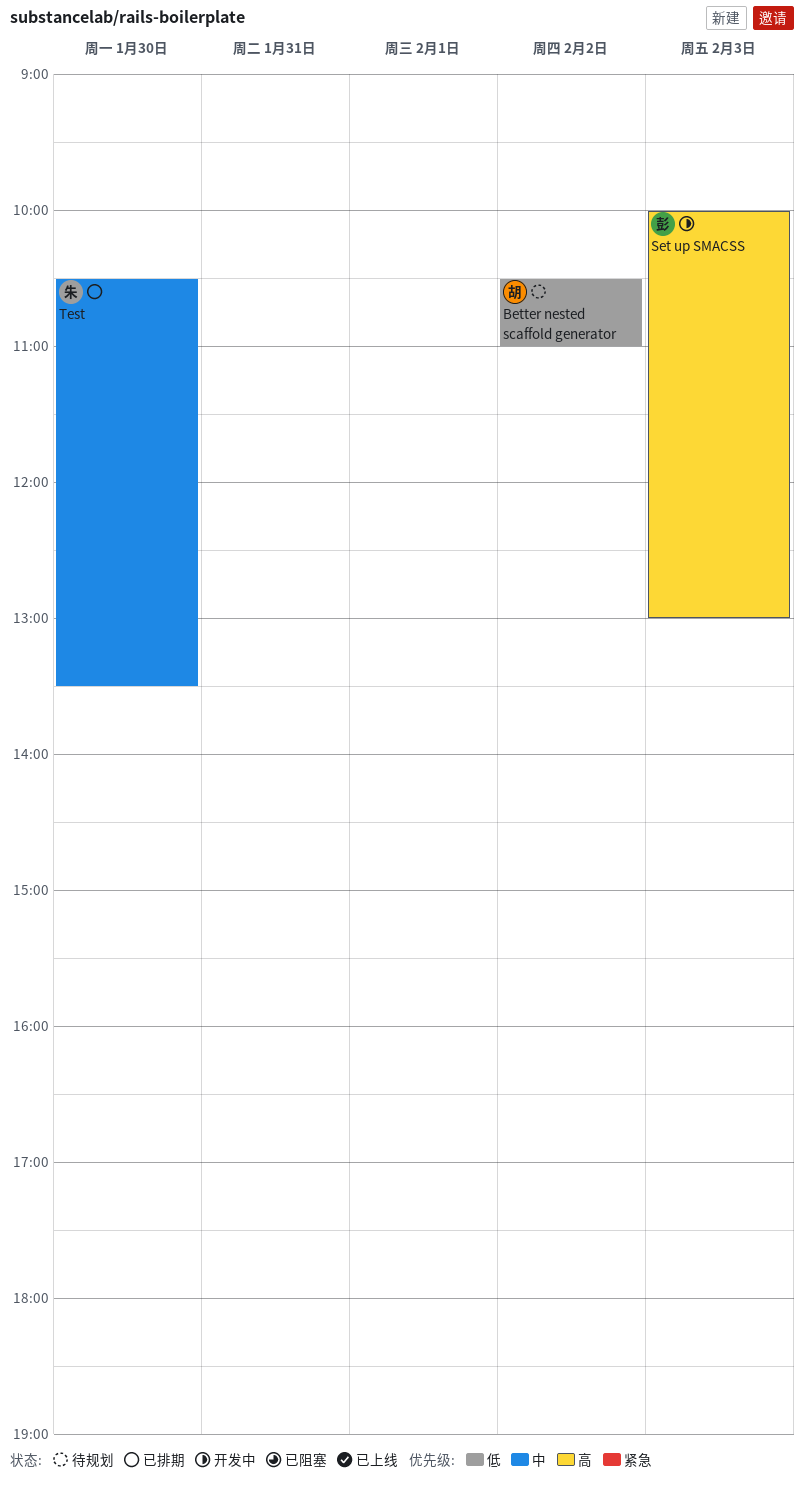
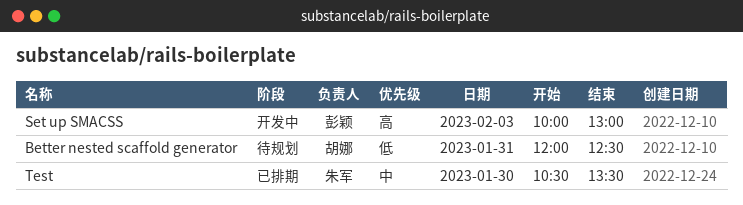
Better nested scaffold generator, day: Feb 2 -> Jan 31
Better nested scaffold generator, begins: 10:30 -> 12:00
Better nested scaffold generator, ends: 11:00 -> 12:30

